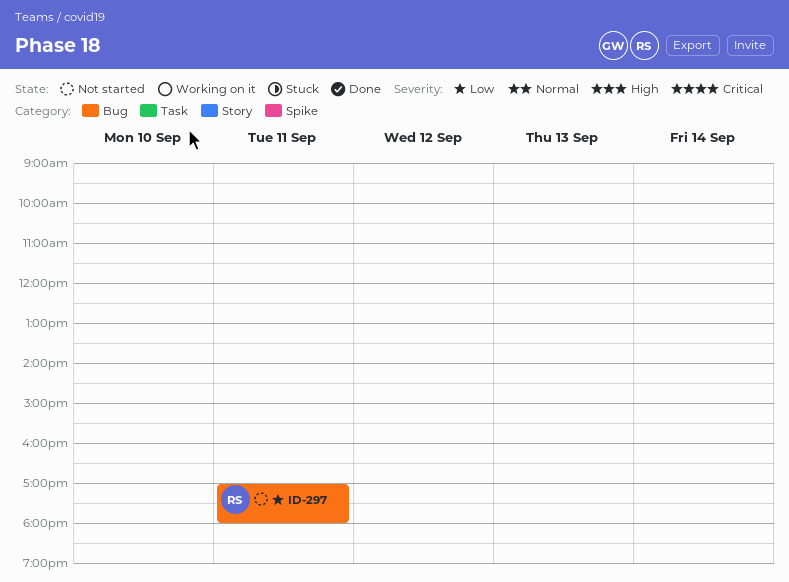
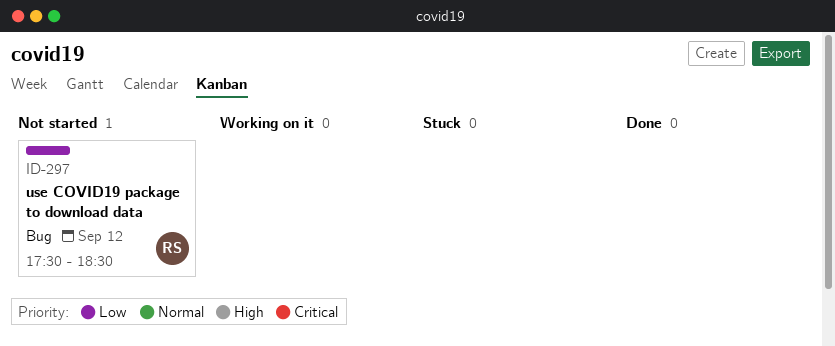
ID-297, day: Sep 11 -> Sep 12
ID-297, begins: 17:00 -> 17:30
ID-297, ends: 18:00 -> 18:30

